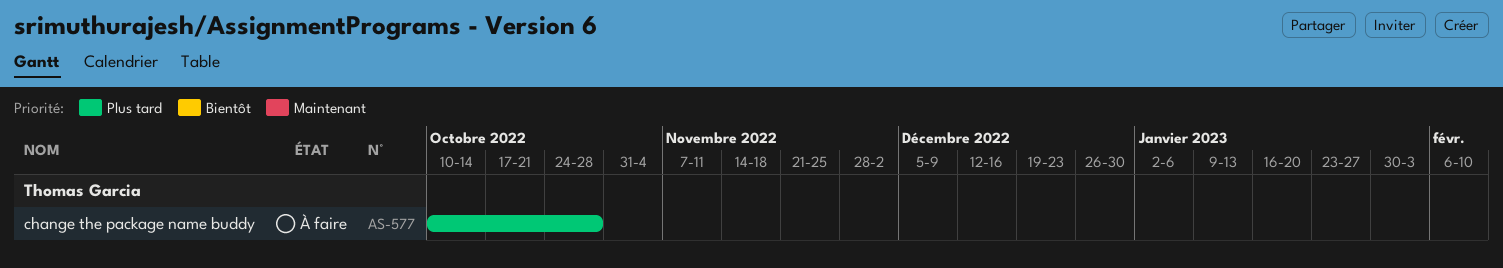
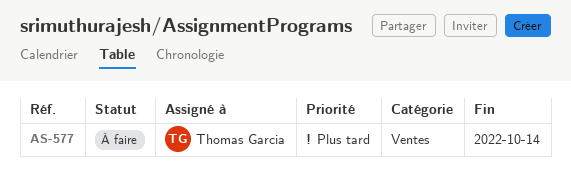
AS-577, due: Oct 28 -> Oct 14

